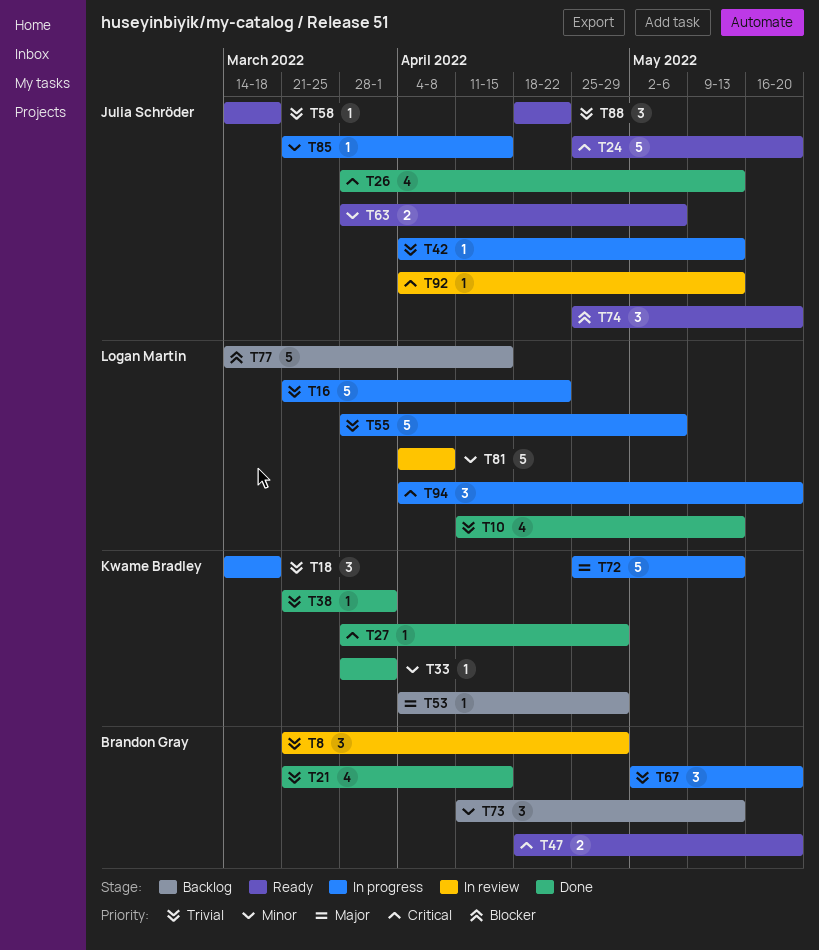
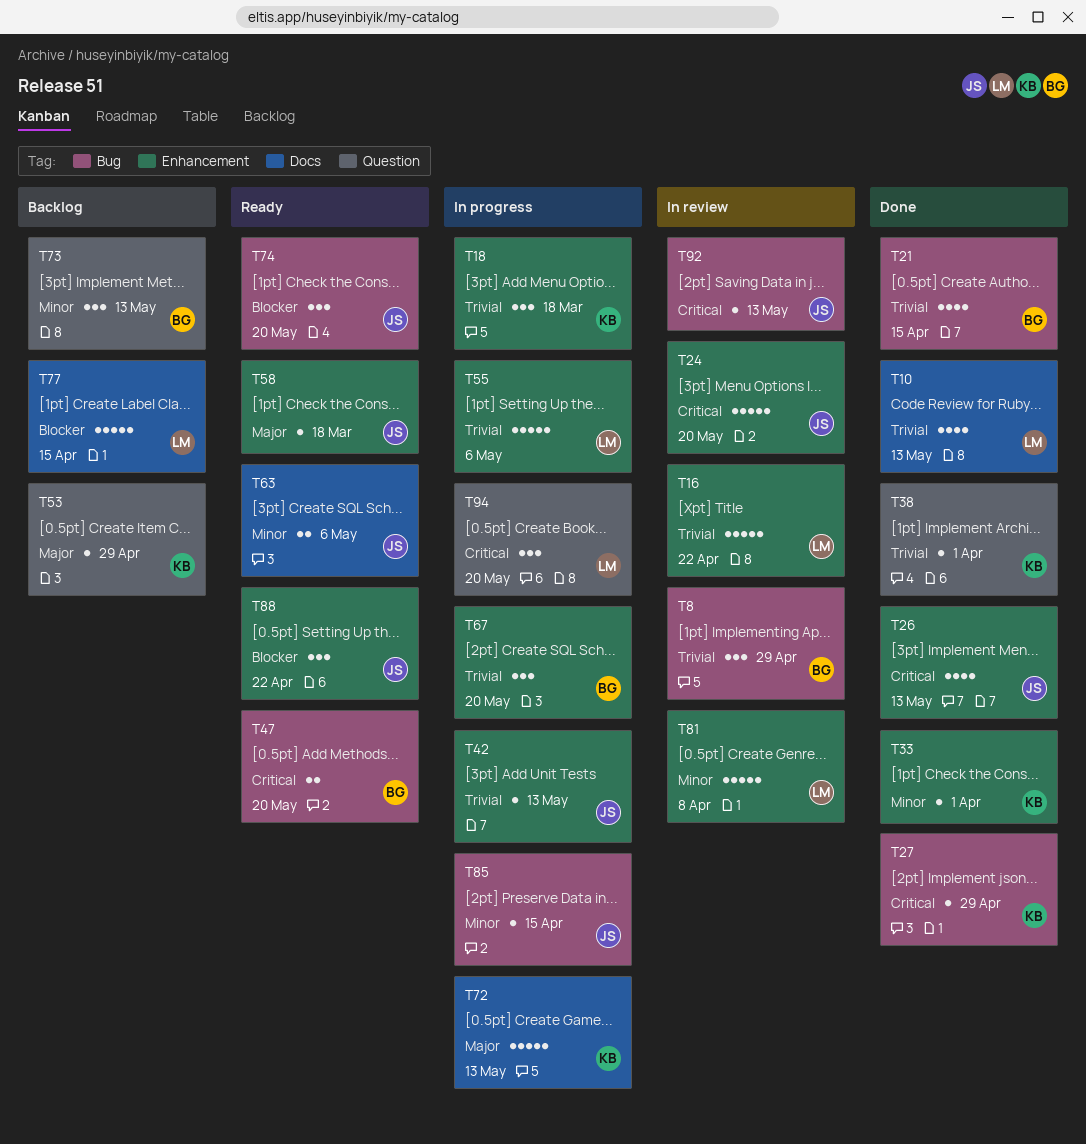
T16, status: In progress -> In review
T24, status: Ready -> In review
T58, priority: Trivial -> Major
T88, priority: Trivial -> Blocker

